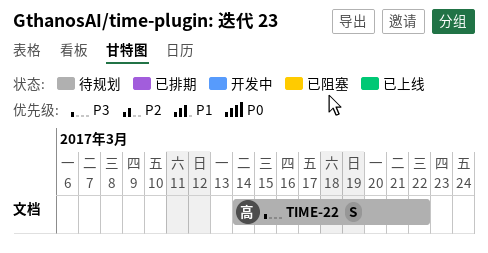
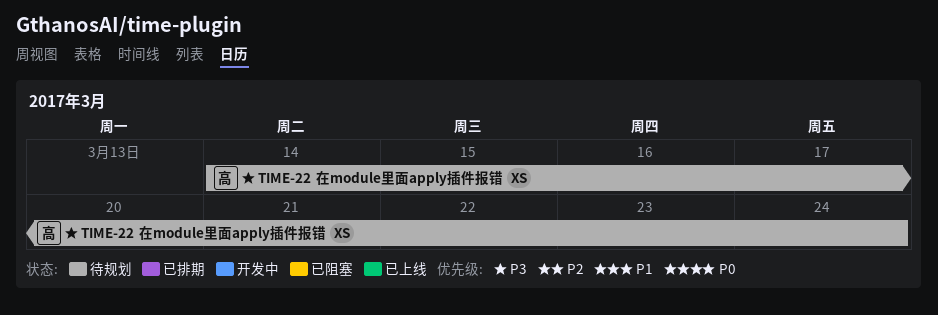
TIME-22, estimate: S -> XS
TIME-22, due: Mar 22 -> Mar 24

